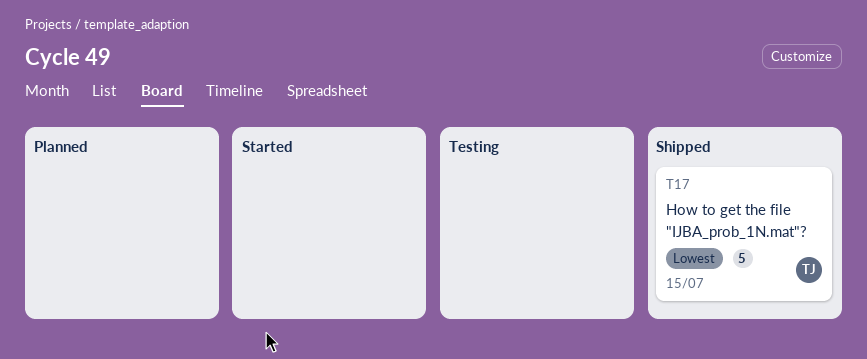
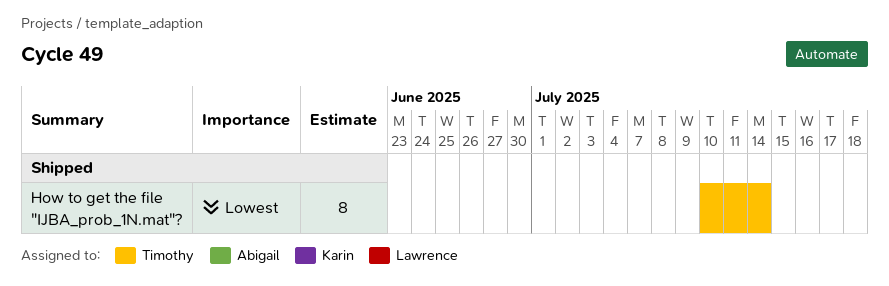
How to get the file "IJBA_prob_1N.mat"?, estimate: 5 -> 8
How to get the file "IJBA_prob_1N.mat"?, due: Jul 15 -> Jul 14

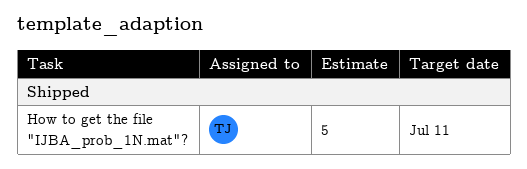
How to get the file "IJBA_prob_1N.mat"?, estimate: 8 -> 5
How to get the file "IJBA_prob_1N.mat"?, due: Jul 14 -> Jul 11

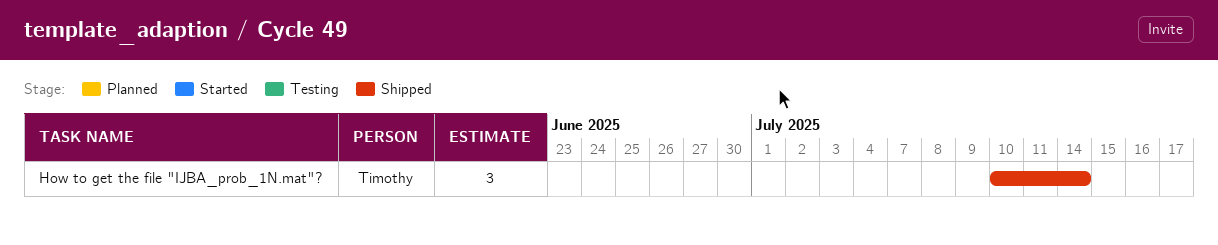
How to get the file "IJBA_prob_1N.mat"?, estimate: 5 -> 3
How to get the file "IJBA_prob_1N.mat"?, due: Jul 11 -> Jul 14

